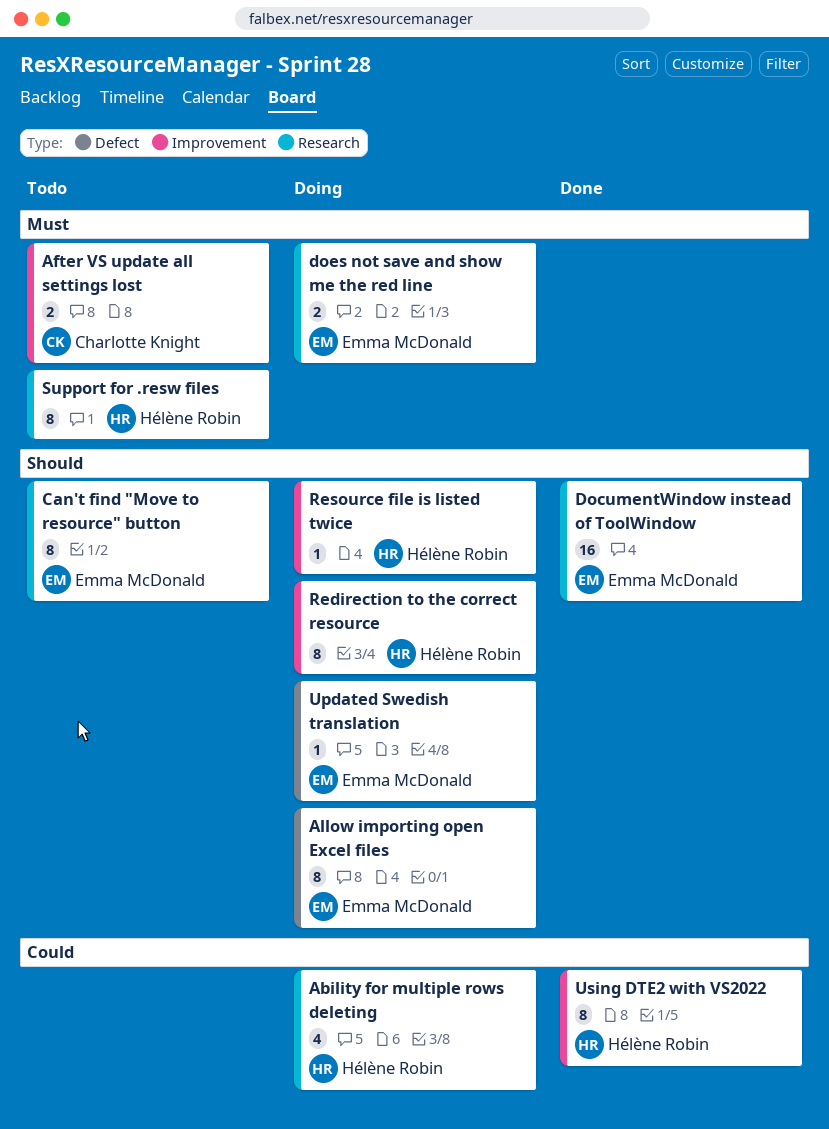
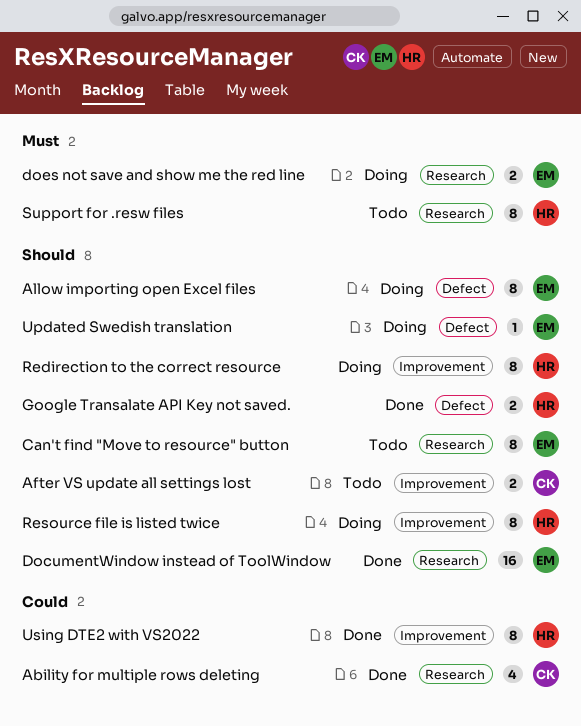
Ability for multiple rows deleting, status: Doing -> Done
Ability for multiple rows deleting, owner: Hélène Robin -> Charlotte Knight
After VS update all settings lost, priority: Must -> Should
Google Transalate API Key not saved.: none -> present
Resource file is listed twice, estimate: 1 -> 8

